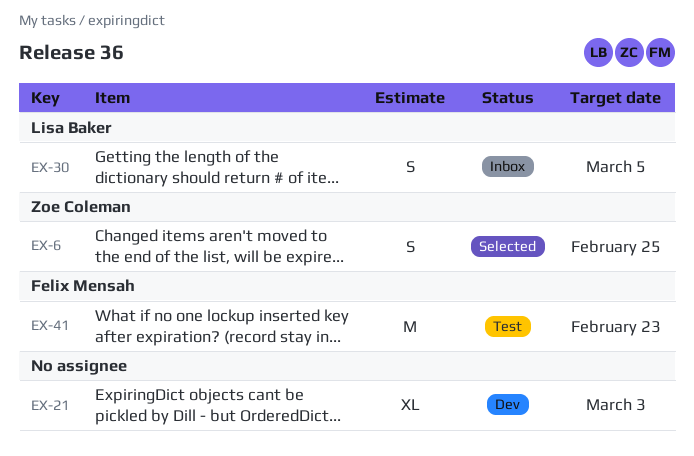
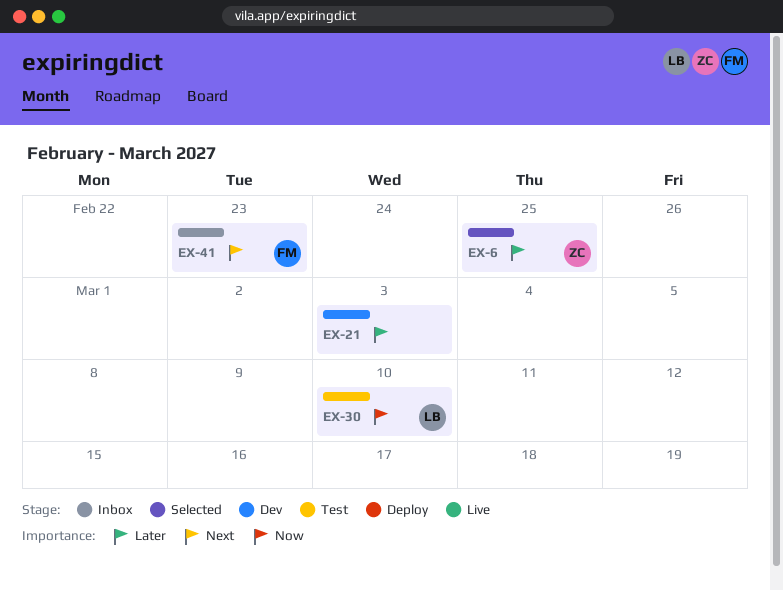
EX-30, status: Inbox -> Test
EX-30, due: Mar 5 -> Mar 10
EX-41, status: Test -> Inbox

